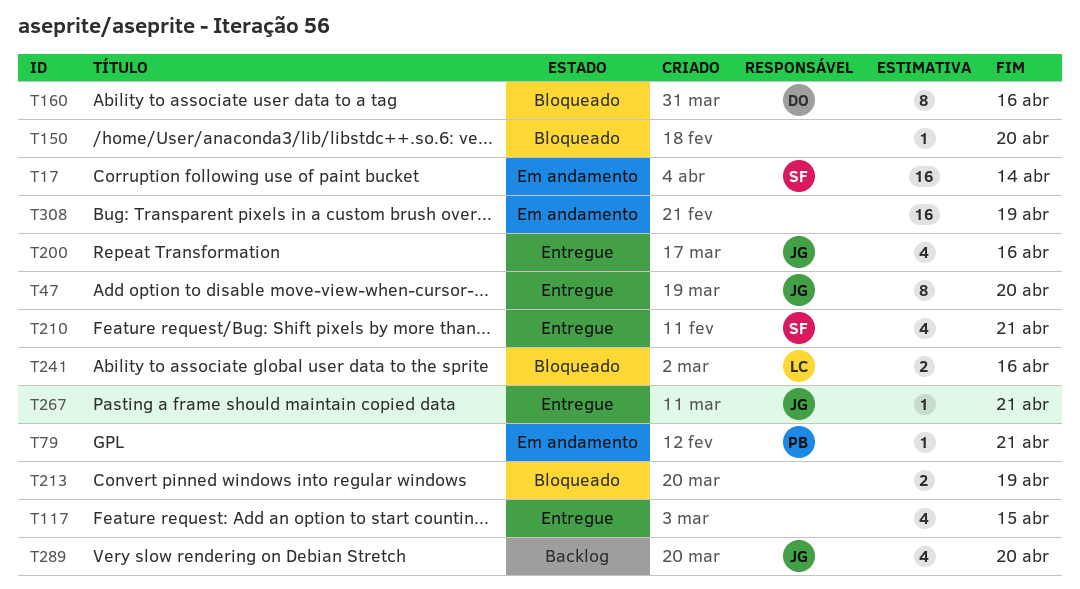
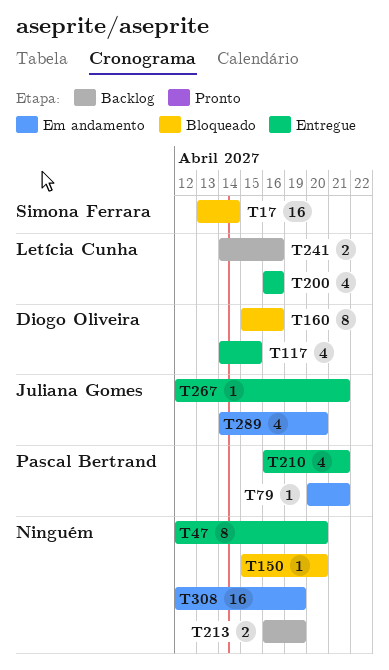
T17, status: Em andamento -> Bloqueado
T47, owner: Juliana Gomes -> none
T117, owner: none -> Diogo Oliveira
T200, owner: Juliana Gomes -> Letícia Cunha
T210, owner: Simona Ferrara -> Pascal Bertrand
T213, status: Bloqueado -> Backlog
T241, status: Bloqueado -> Backlog
T289, status: Backlog -> Em andamento

